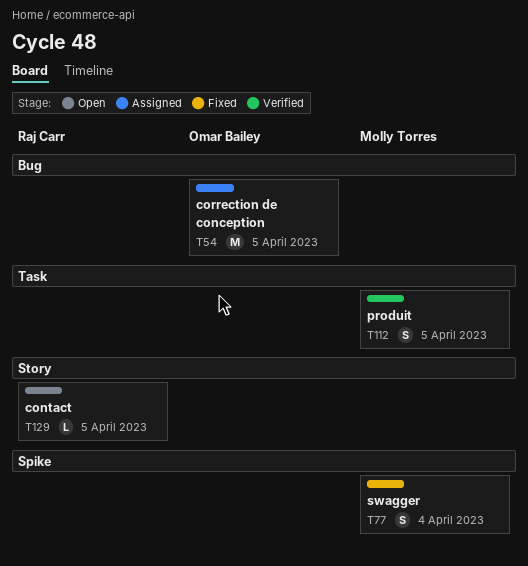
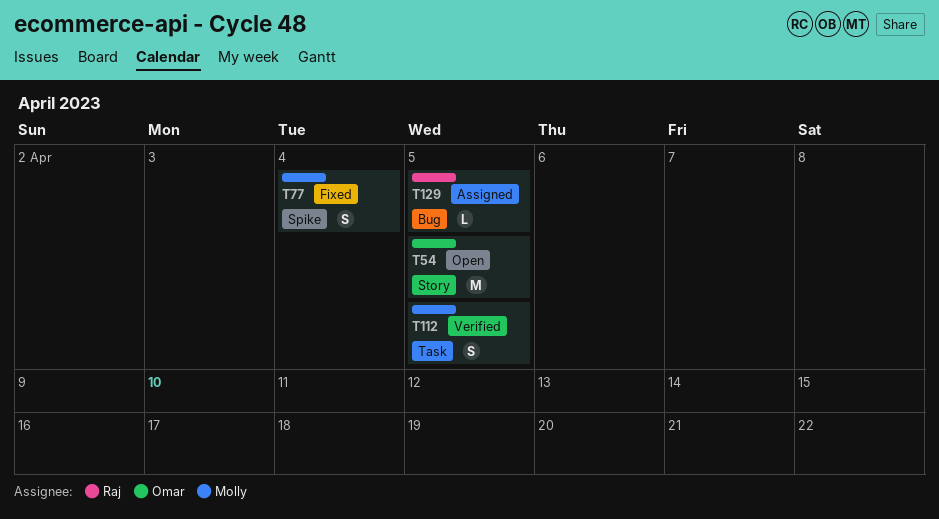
T54, status: Assigned -> Open
T54, label: Bug -> Story
T129, status: Open -> Assigned
T129, label: Story -> Bug

